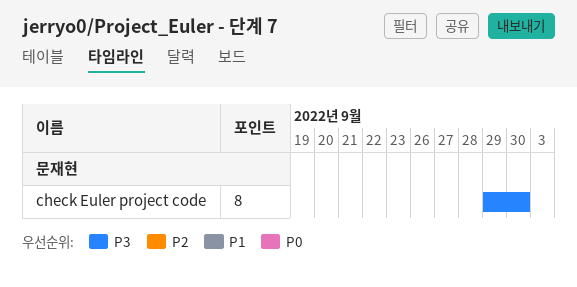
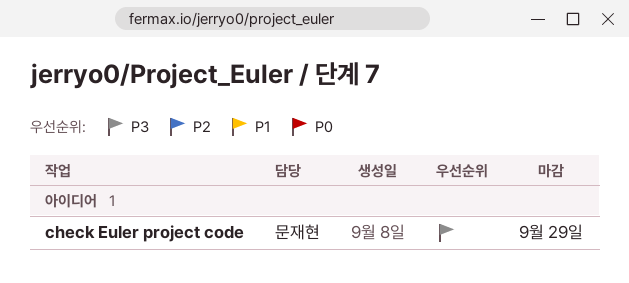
check Euler project code, due: Sep 30 -> Sep 29

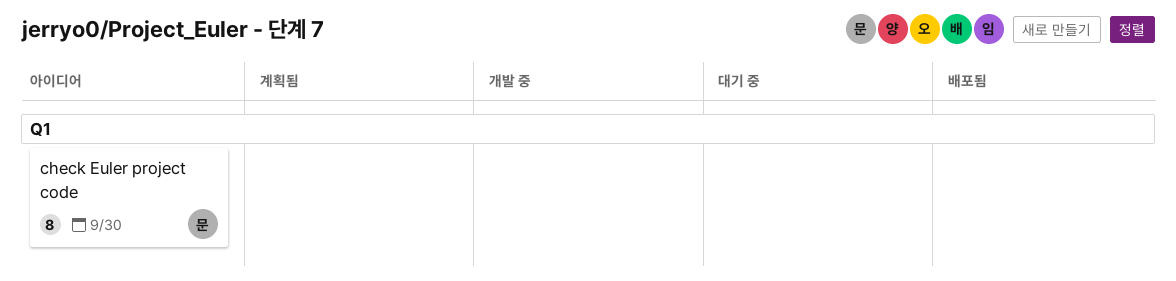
check Euler project code, due: Sep 29 -> Sep 30

